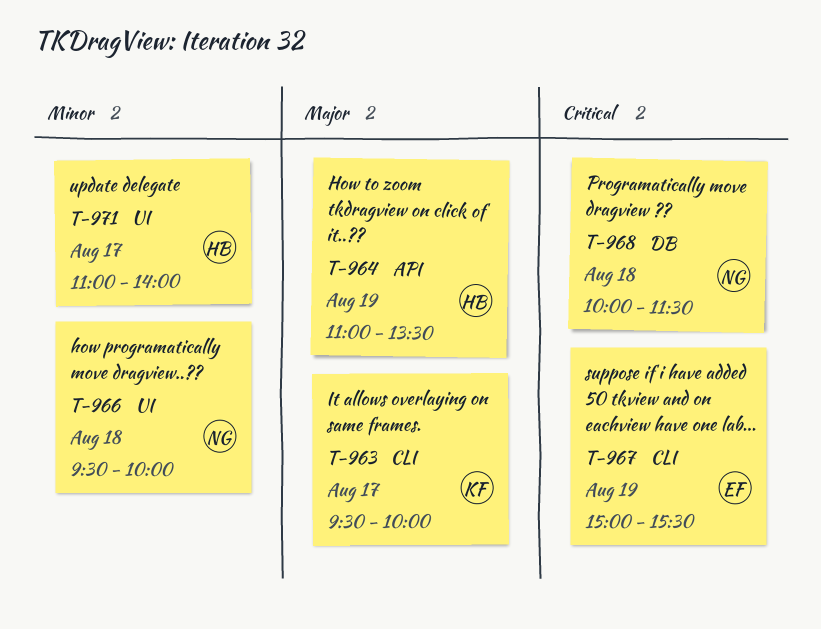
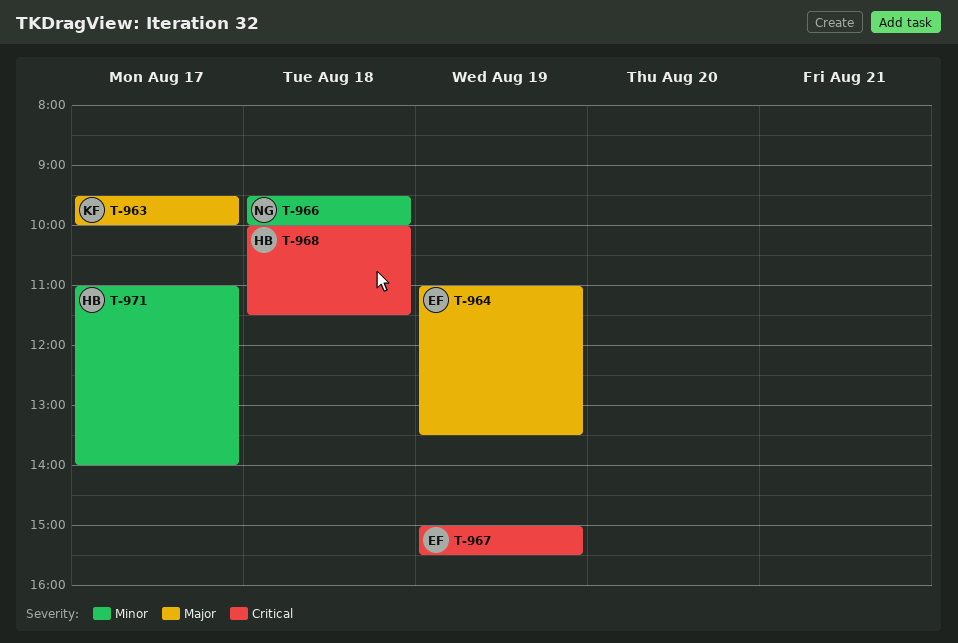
T-964, owner: HB -> EF
T-968, owner: NG -> HB

